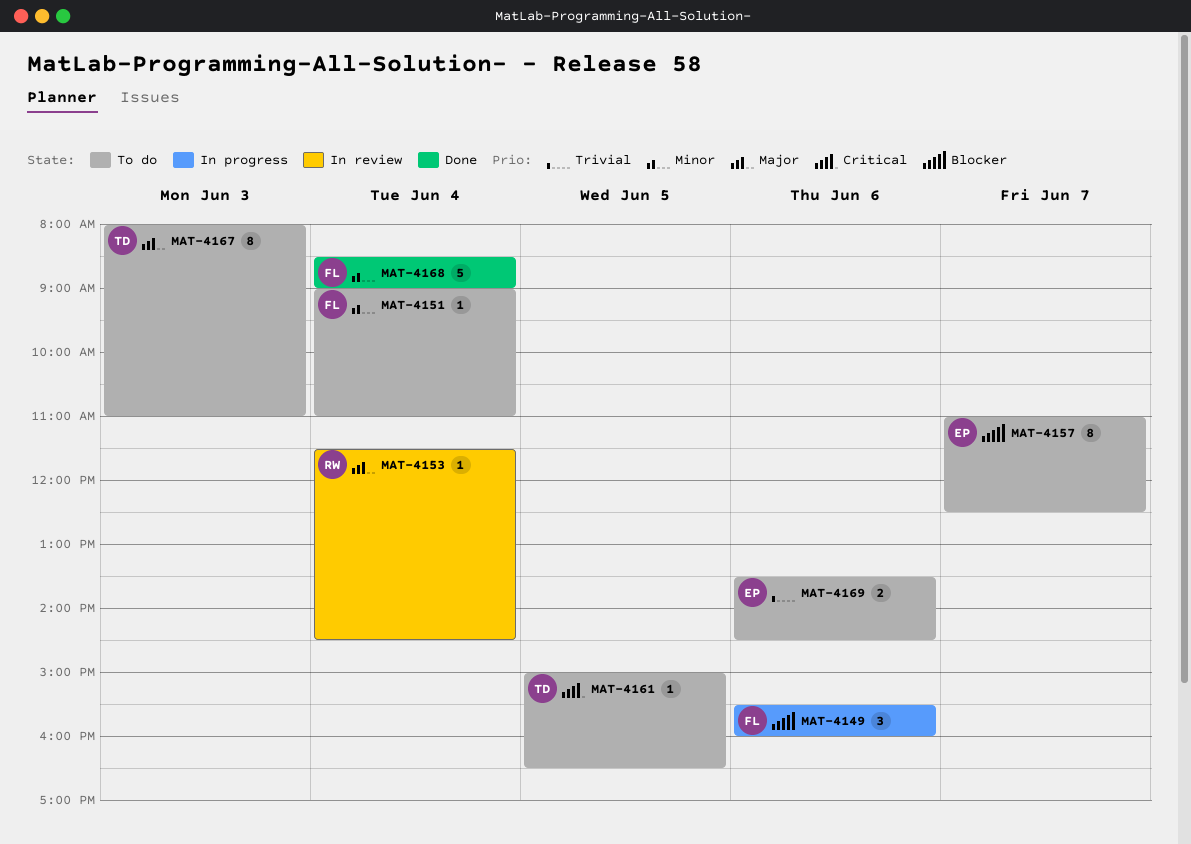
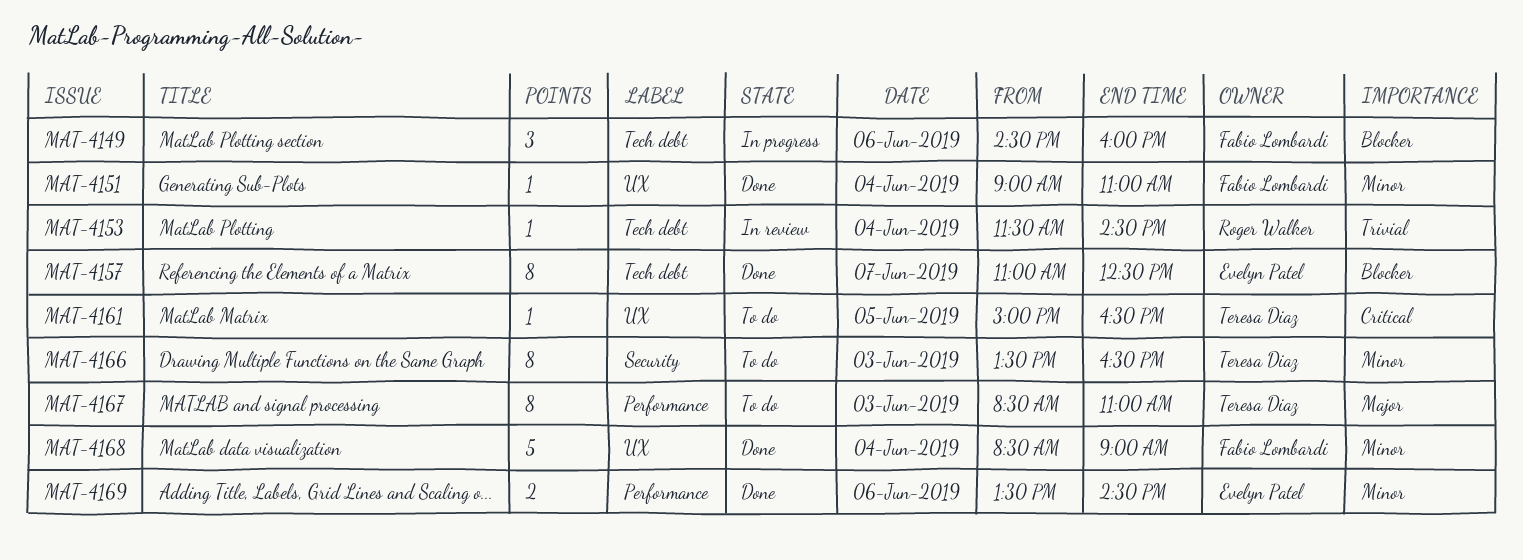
MAT-4149, begins: 15:30 -> 14:30
MAT-4151, status: To do -> Done
MAT-4153, priority: Major -> Trivial
MAT-4157, status: To do -> Done
MAT-4166: none -> present
MAT-4167, begins: 08:00 -> 08:30
MAT-4169, status: To do -> Done
MAT-4169, priority: Trivial -> Minor

